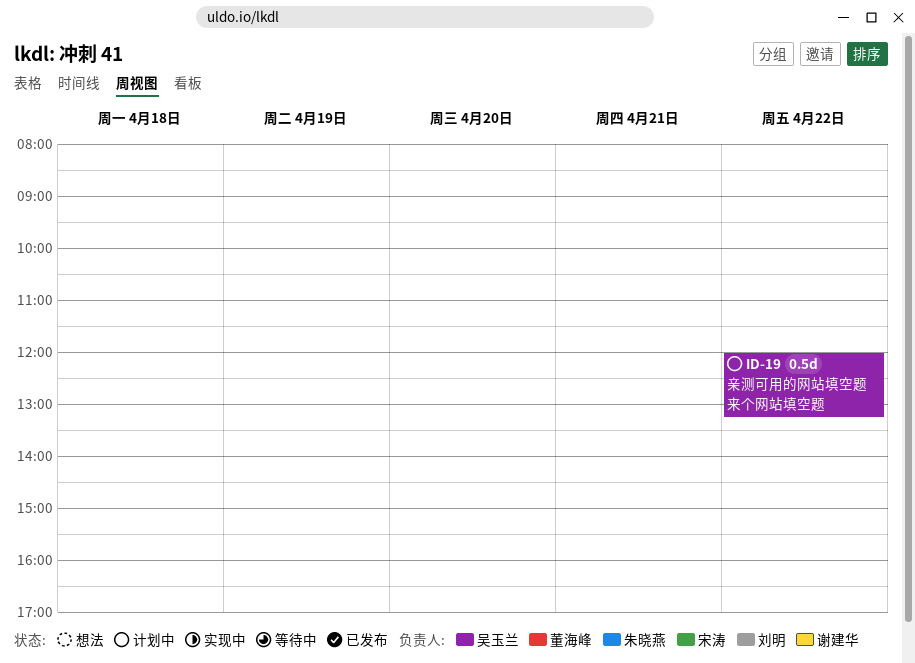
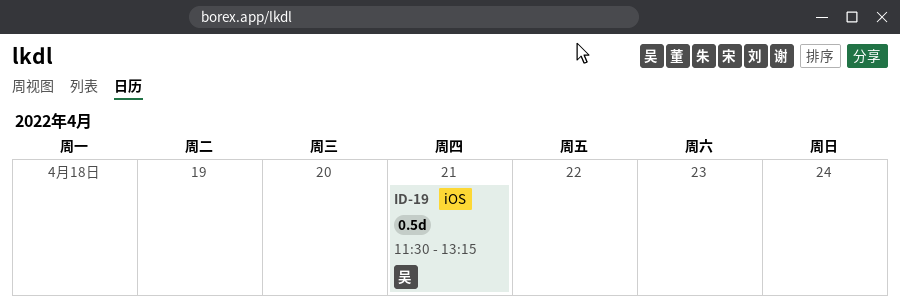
ID-19, day: Apr 22 -> Apr 21
ID-19, begins: 12:00 -> 11:30

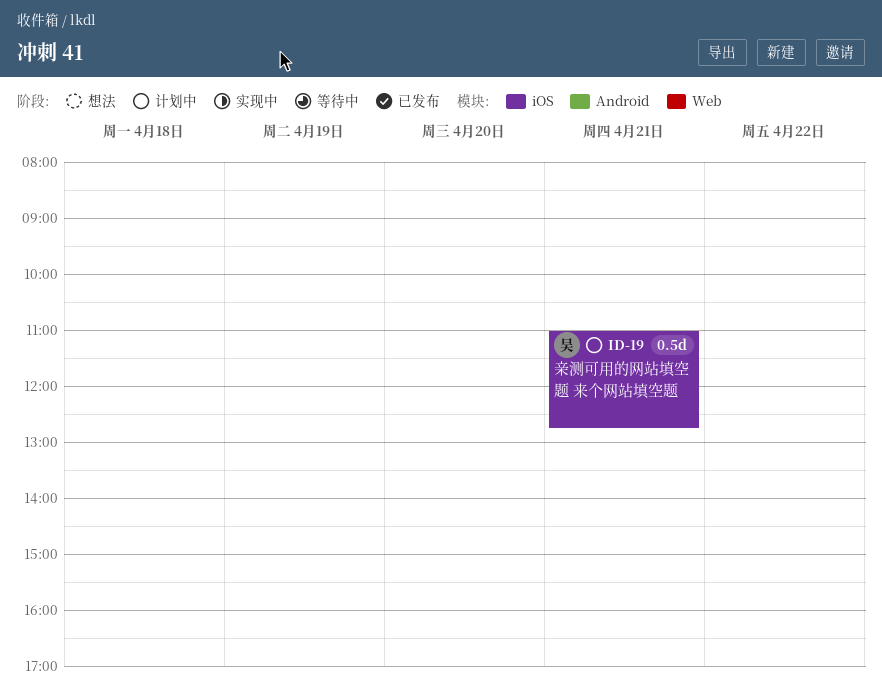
ID-19, begins: 11:30 -> 11:00
ID-19, ends: 13:15 -> 12:45

